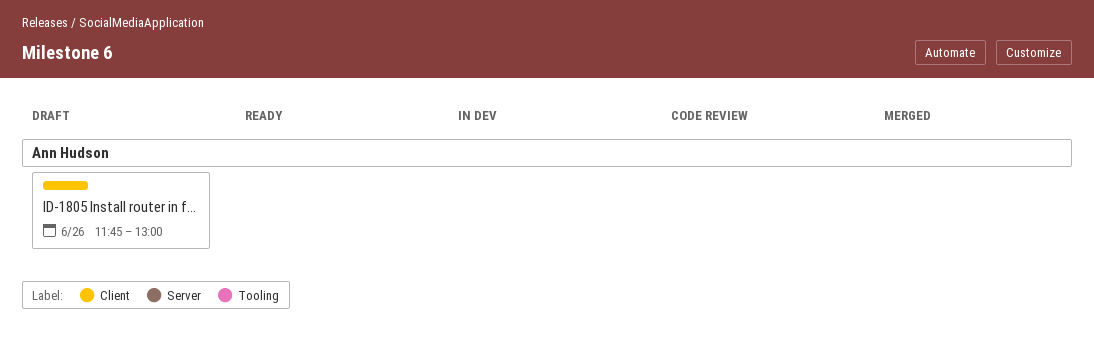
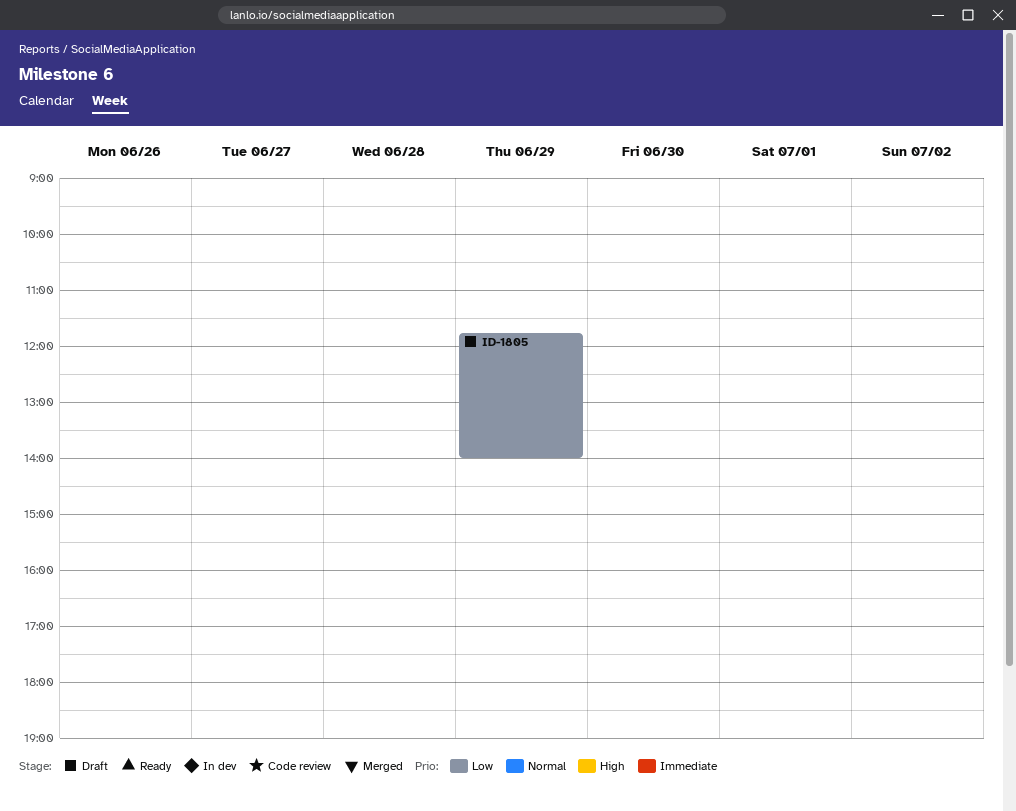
ID-1805, day: Jun 26 -> Jun 29
ID-1805, ends: 13:00 -> 14:00

